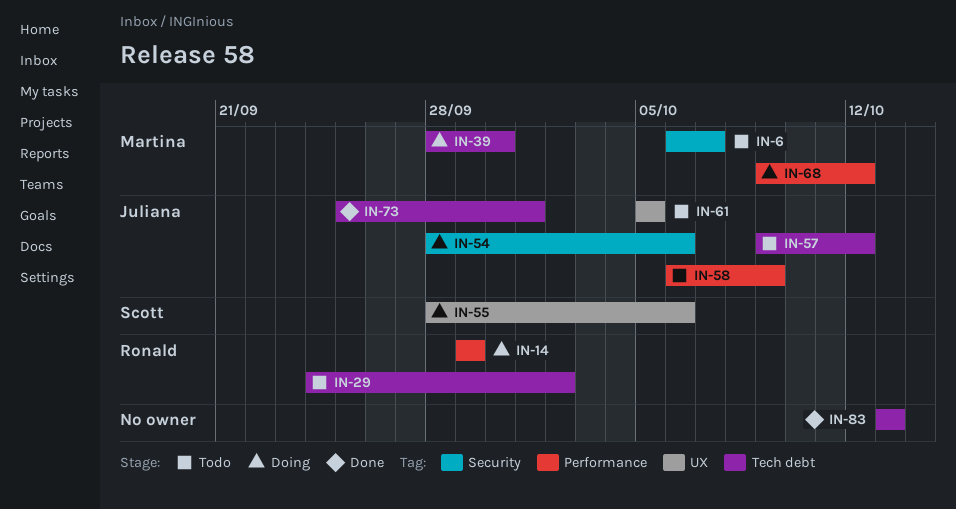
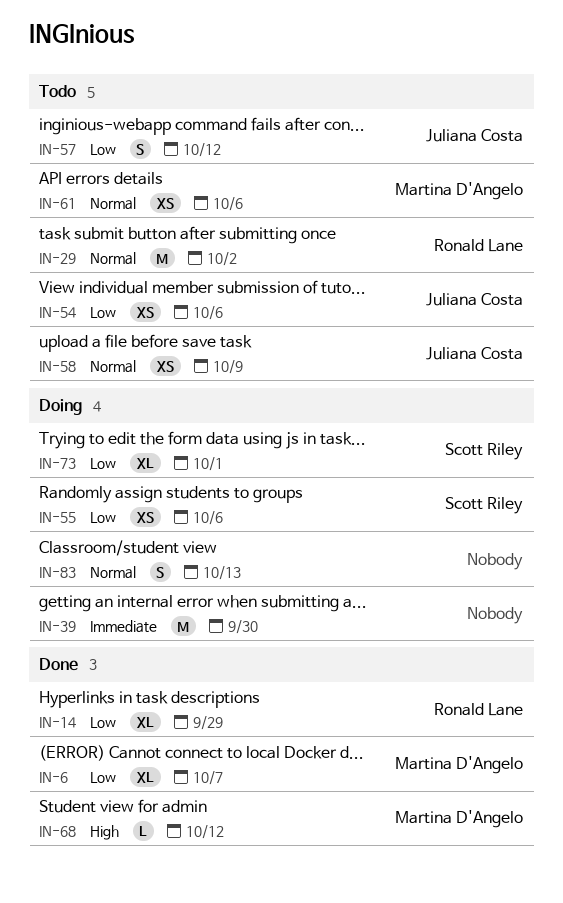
IN-6, status: Todo -> Done
IN-14, status: Doing -> Done
IN-39, owner: Martina D'Angelo -> none
IN-54, status: Doing -> Todo
IN-61, owner: Juliana Costa -> Martina D'Angelo
IN-61, due: Oct 5 -> Oct 6
IN-68, status: Doing -> Done
IN-73, status: Done -> Doing
IN-73, owner: Juliana Costa -> Scott Riley
IN-83, status: Done -> Doing

